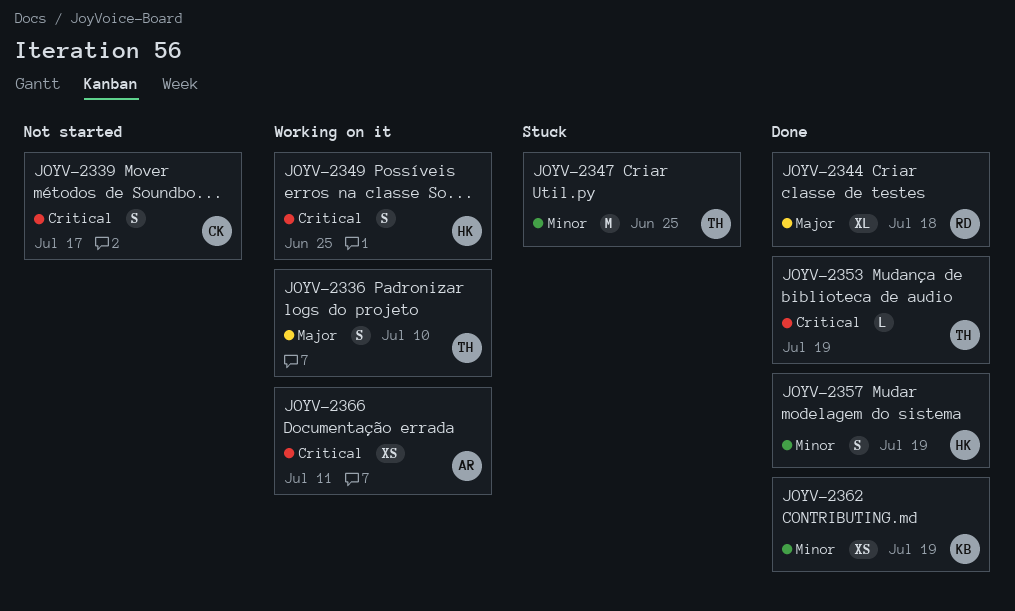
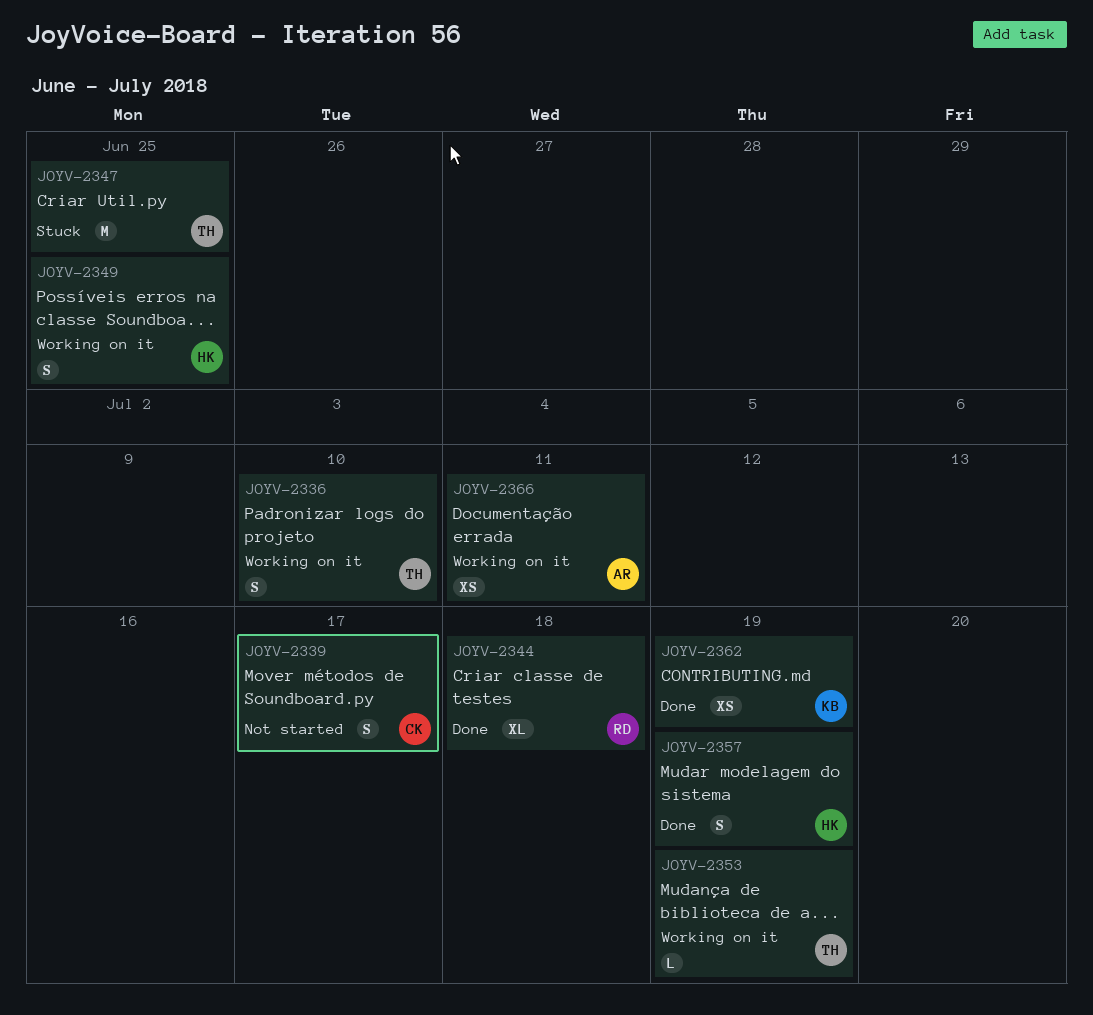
JOYV-2353, status: Done -> Working on it

